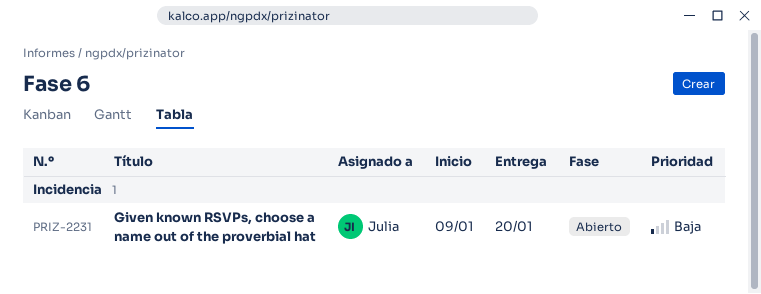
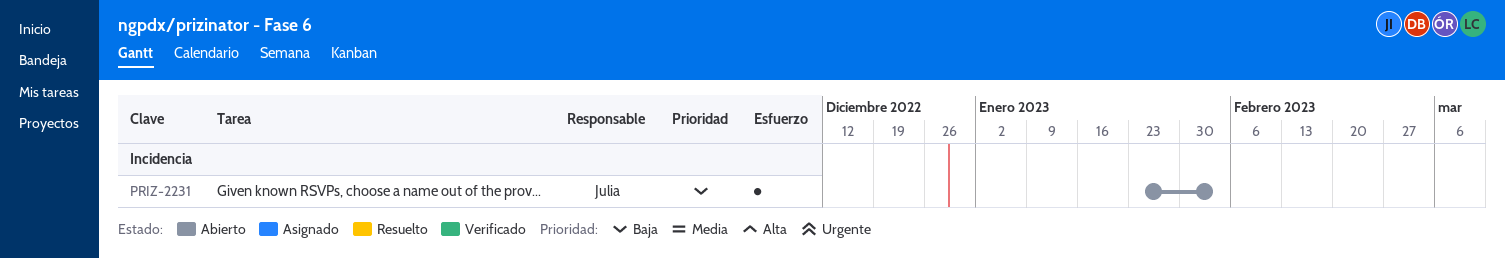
PRIZ-2231, start: Jan 9 -> Jan 23
PRIZ-2231, due: Jan 20 -> Feb 3

